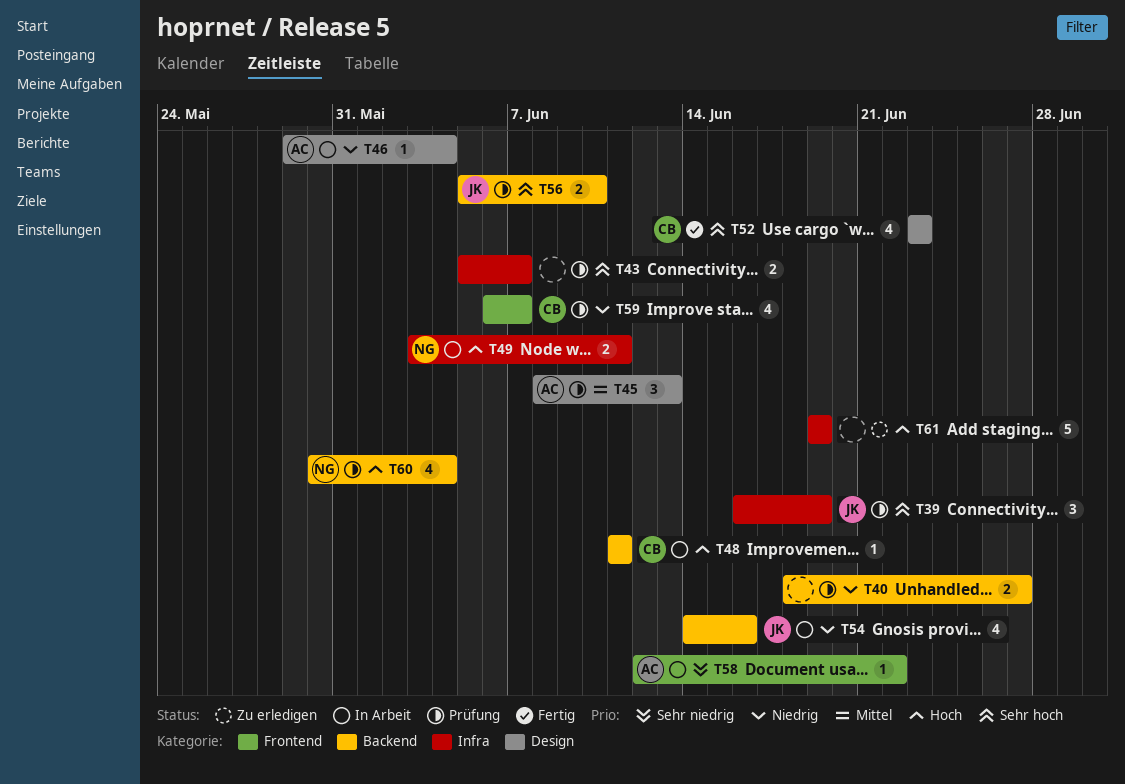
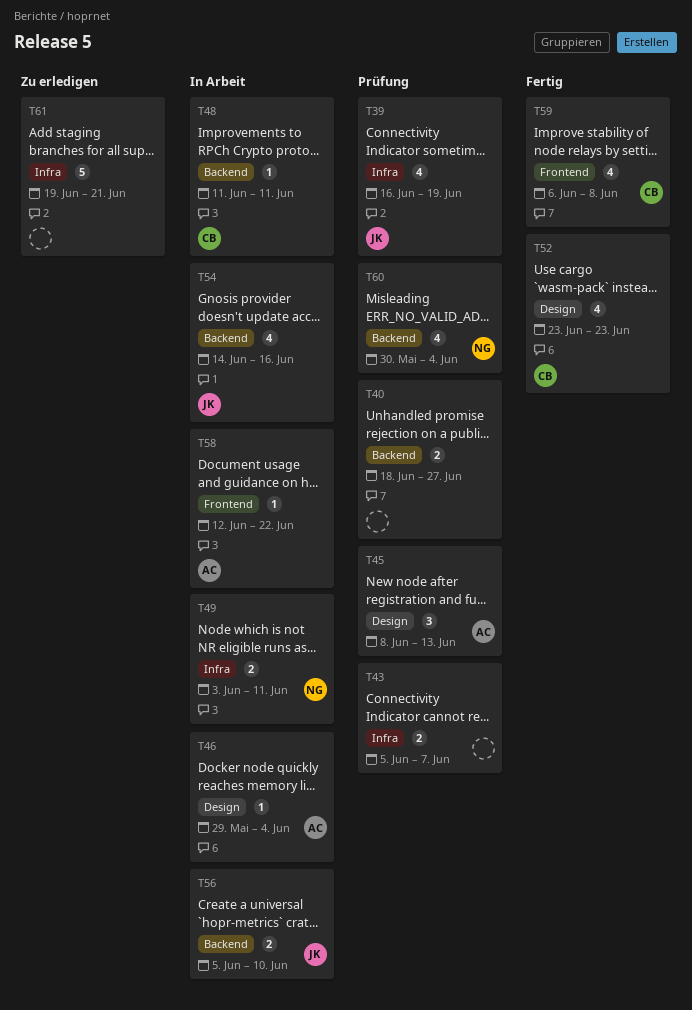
T39, estimate: 3 -> 4
T56, status: Prüfung -> In Arbeit
T59, status: Prüfung -> Fertig
T59, due: Jun 7 -> Jun 8
T61, due: Jun 19 -> Jun 21

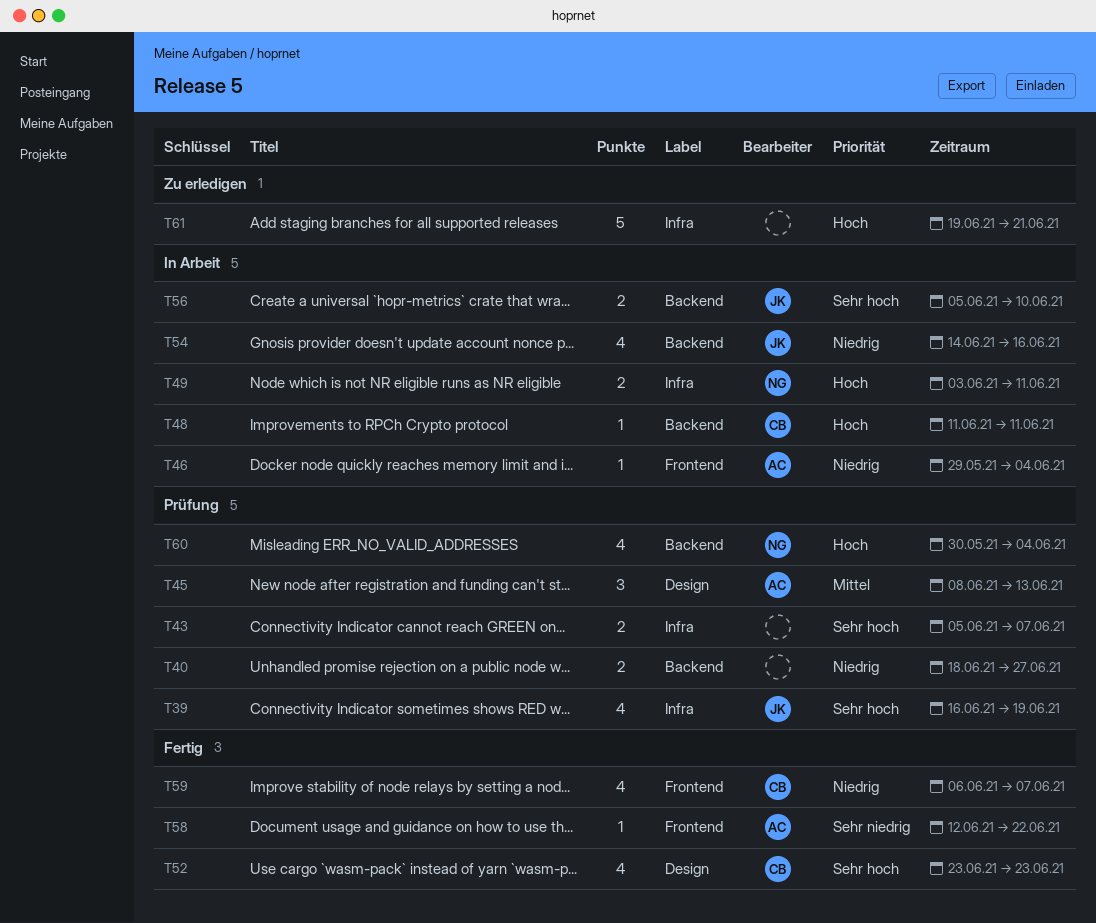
T46, label: Design -> Frontend
T58, status: In Arbeit -> Fertig
T59, due: Jun 8 -> Jun 7

